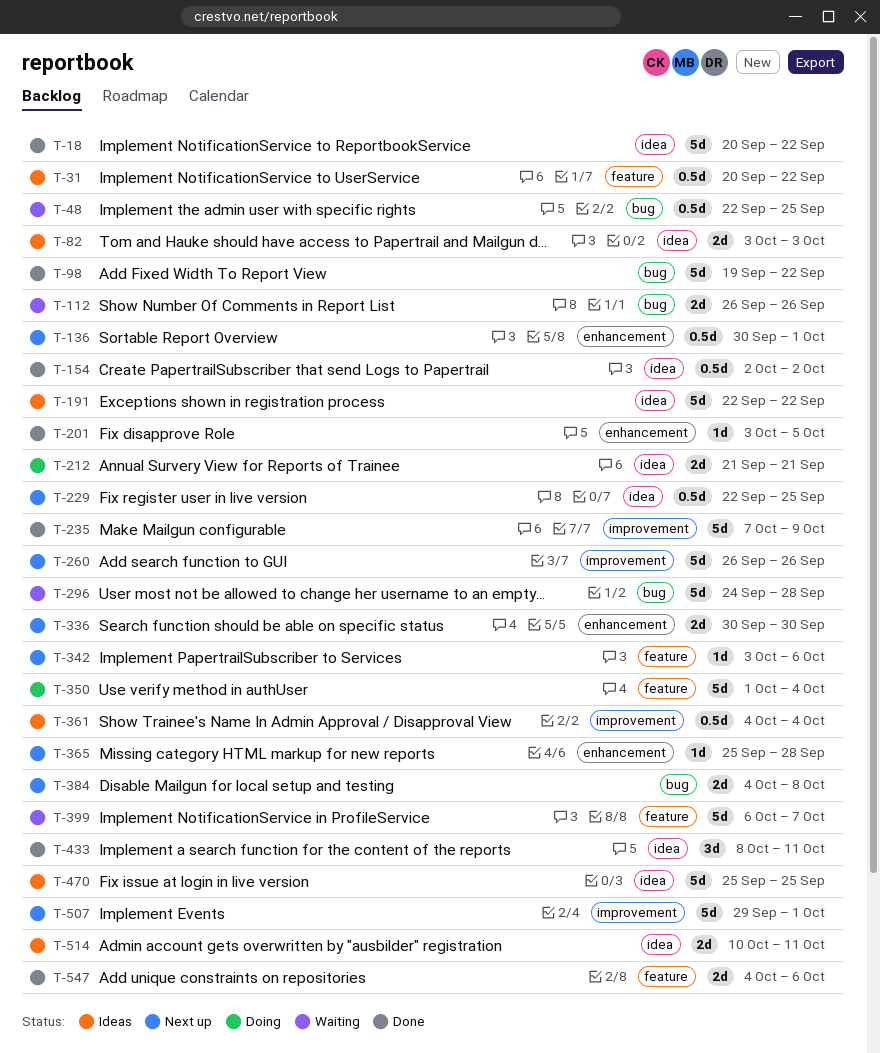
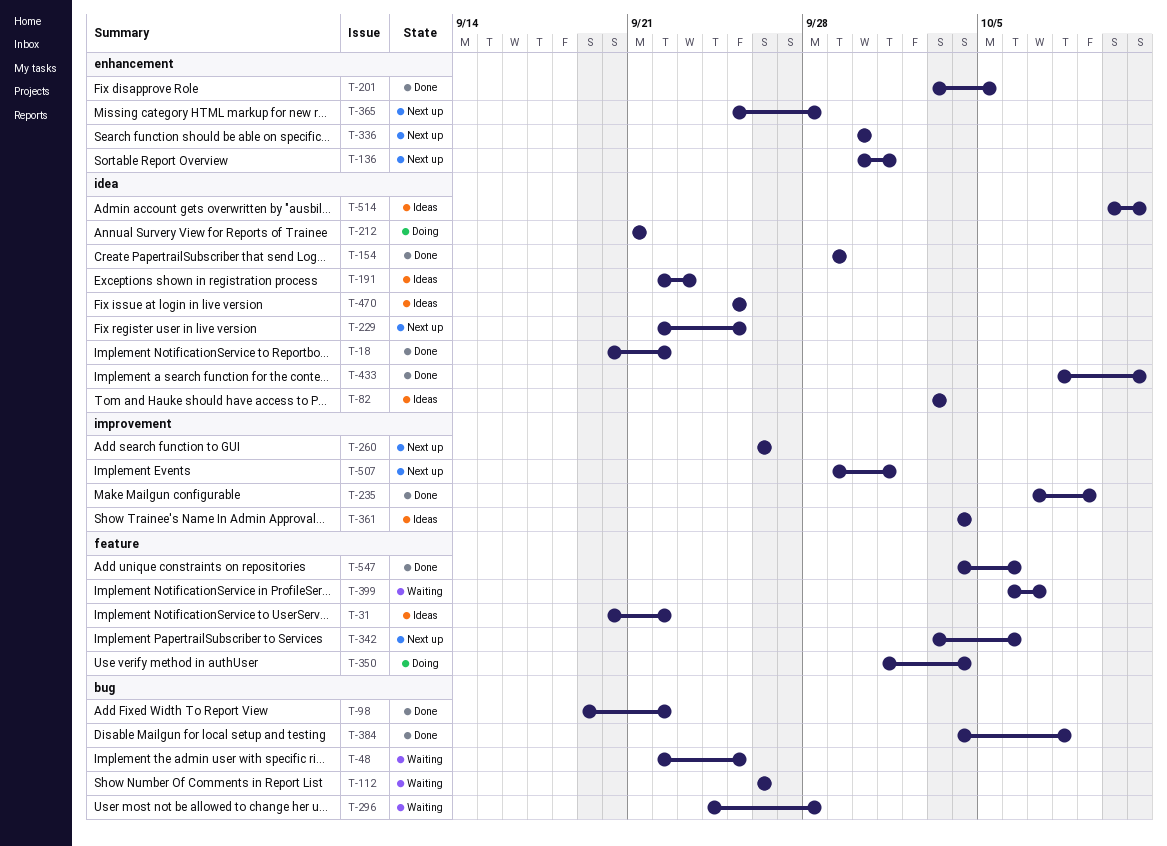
T-154, start: Oct 2 -> Sep 29
T-154, due: Oct 2 -> Sep 29
T-191, due: Sep 22 -> Sep 23
T-384, status: Next up -> Done

